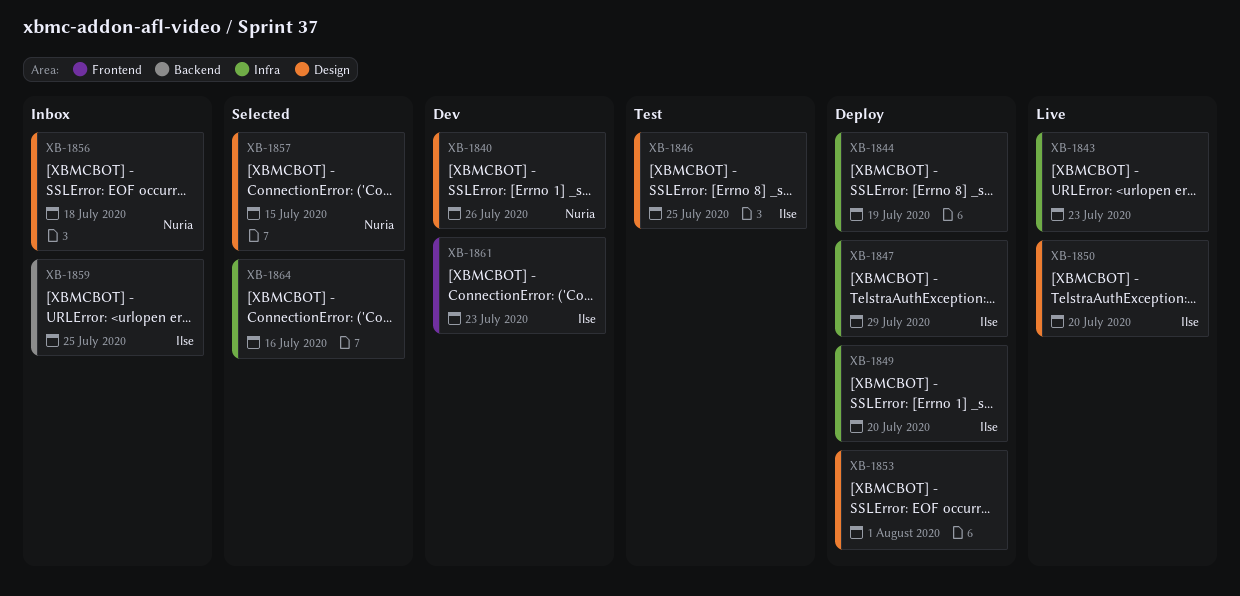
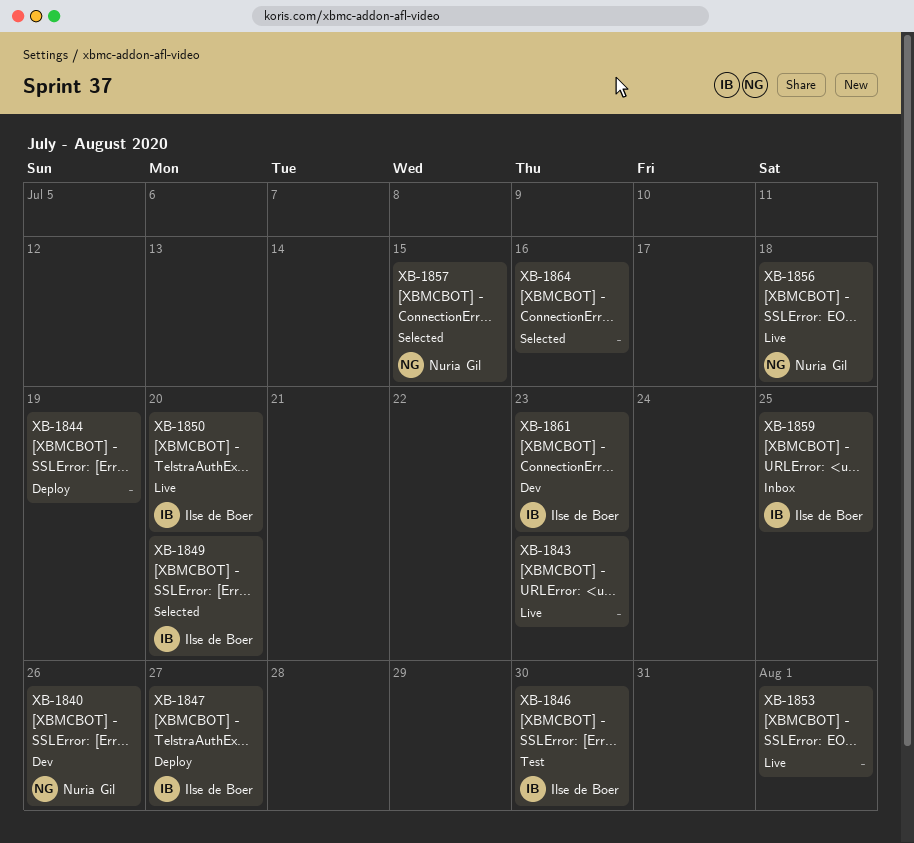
XB-1846, due: Jul 25 -> Jul 30
XB-1847, due: Jul 29 -> Jul 27
XB-1849, status: Deploy -> Selected
XB-1853, status: Deploy -> Live
XB-1856, status: Inbox -> Live

